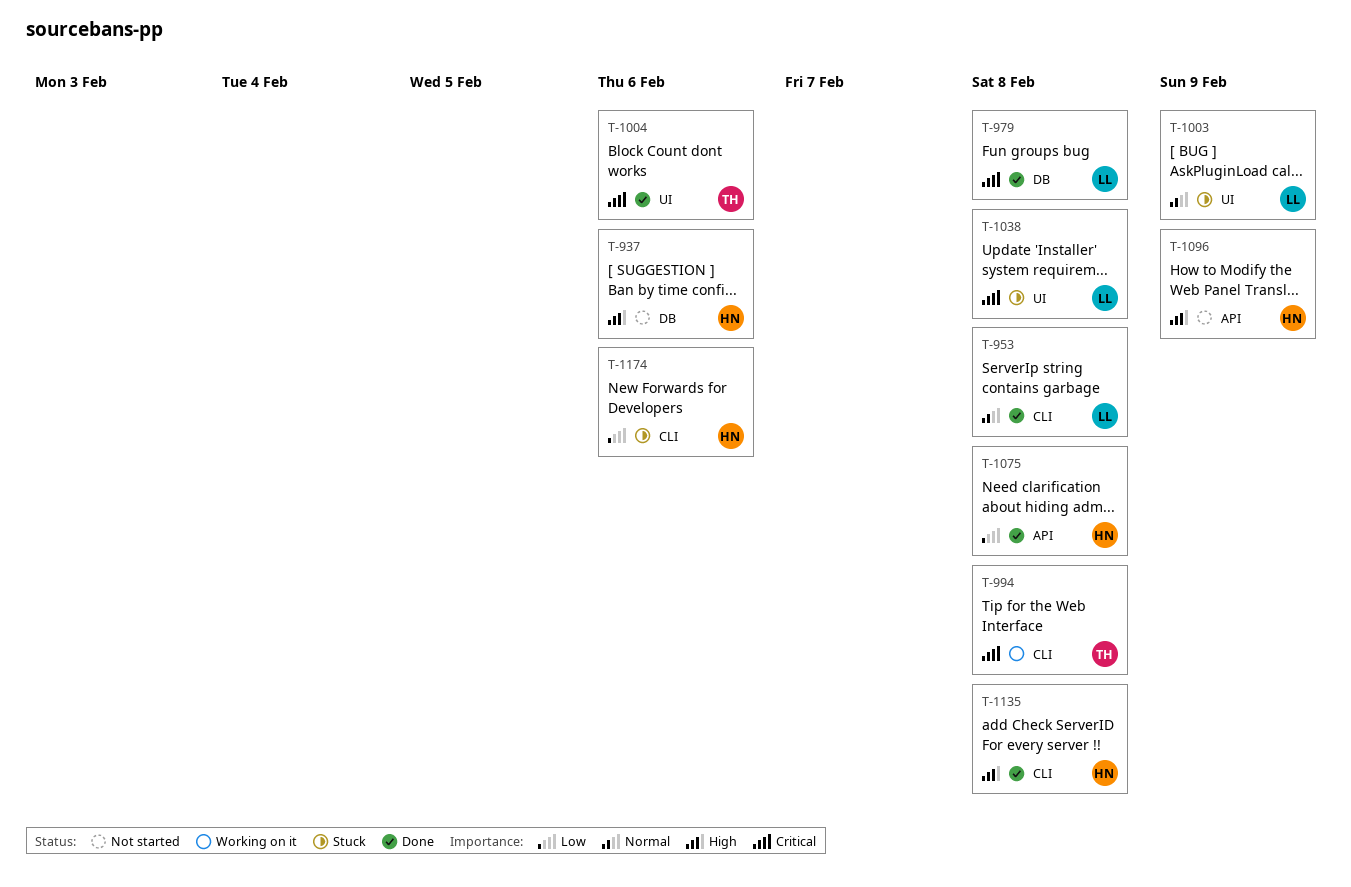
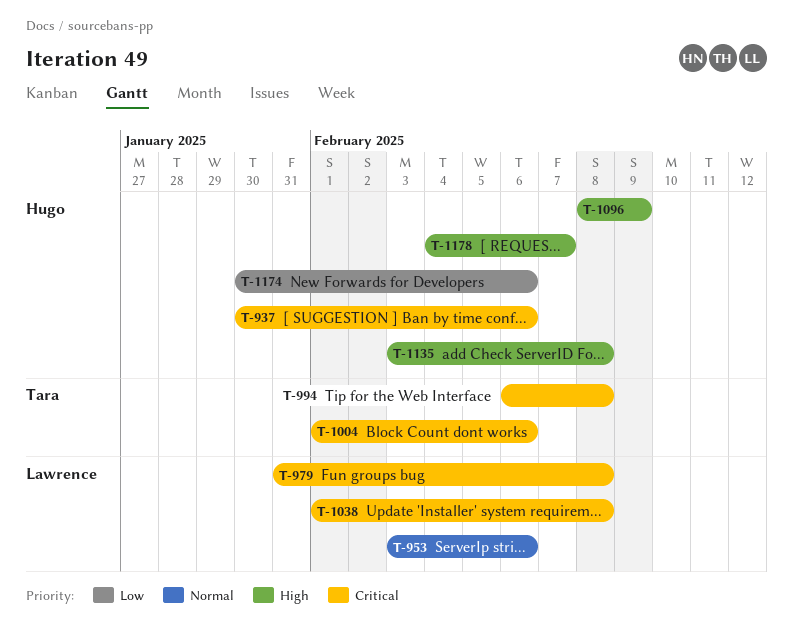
T-937, priority: High -> Critical
T-953, due: Feb 8 -> Feb 6
T-1003: present -> none
T-1075: present -> none
T-1178: none -> present

